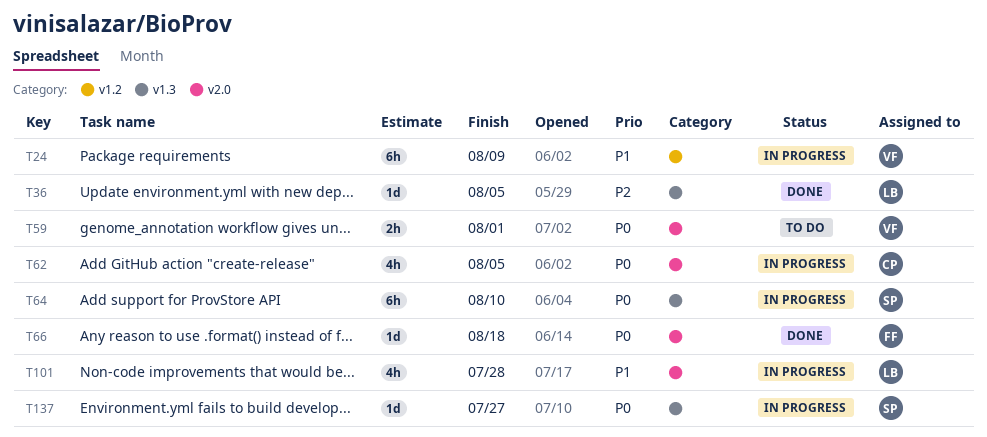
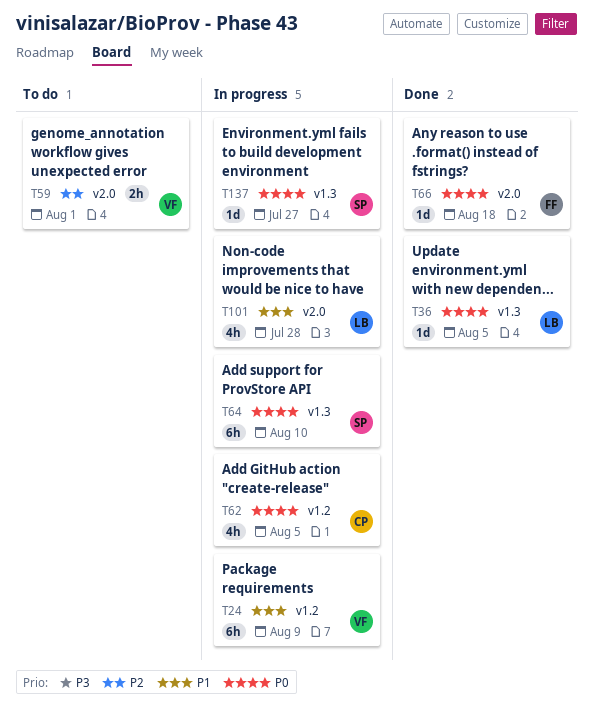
T36, priority: P2 -> P0
T59, priority: P0 -> P2
T62, label: v2.0 -> v1.2

